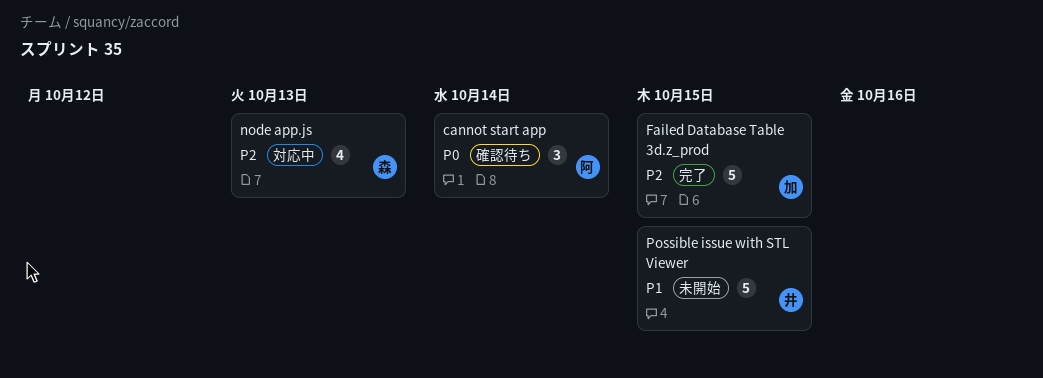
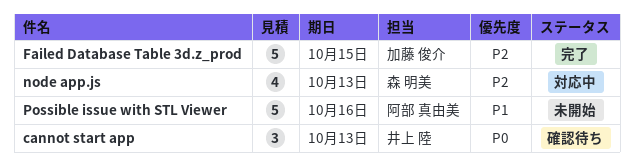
cannot start app, owner: 阿部 真由美 -> 井上 陸
cannot start app, due: Oct 14 -> Oct 13
Possible issue with STL Viewer, owner: 井上 陸 -> 阿部 真由美
Possible issue with STL Viewer, due: Oct 15 -> Oct 16

